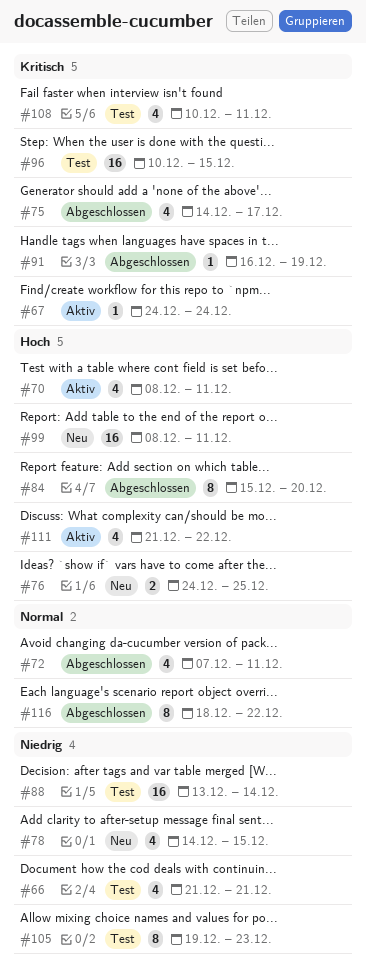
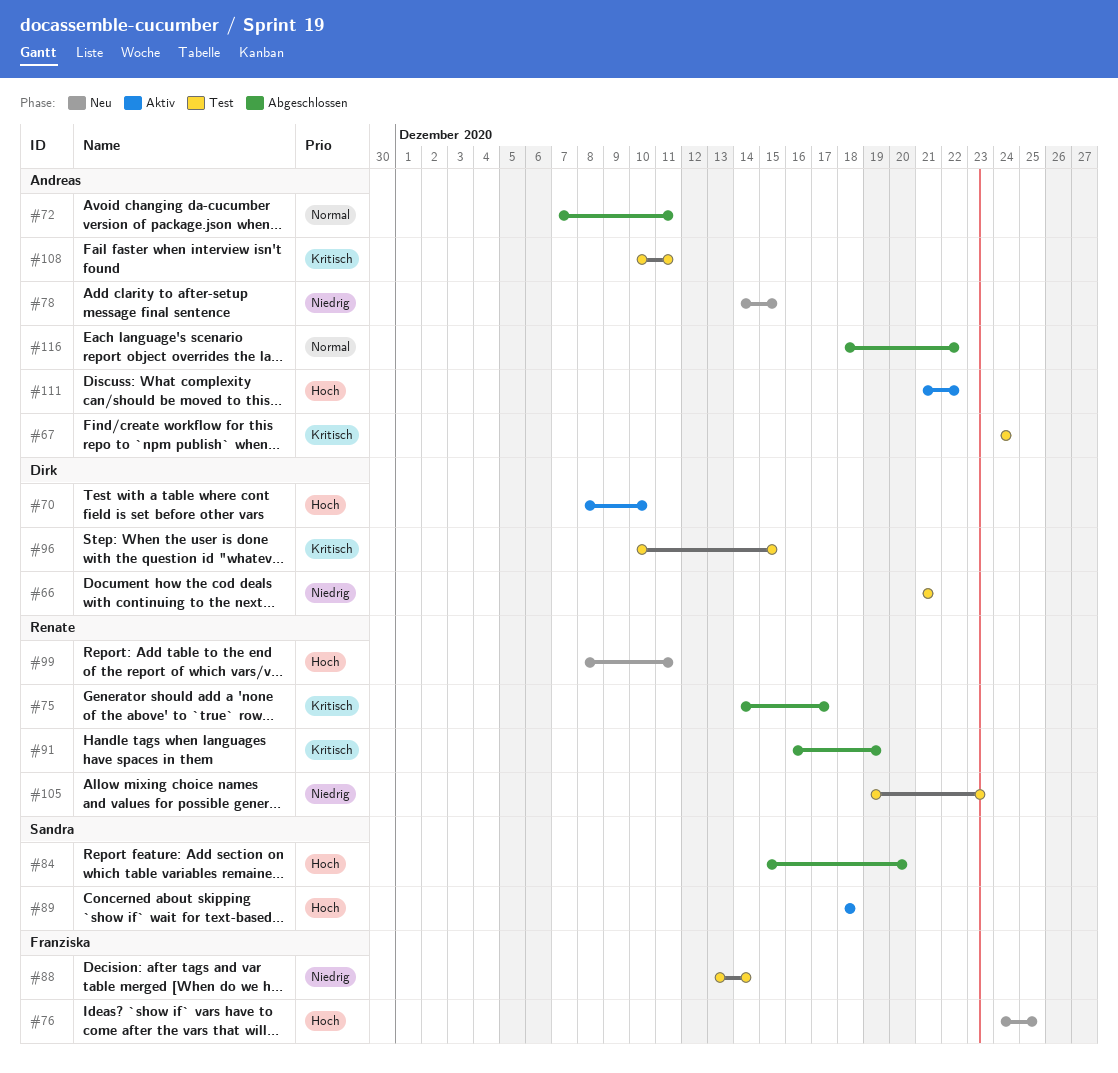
#67, status: Aktiv -> Test
#70, due: Dec 11 -> Dec 10
#89: none -> present

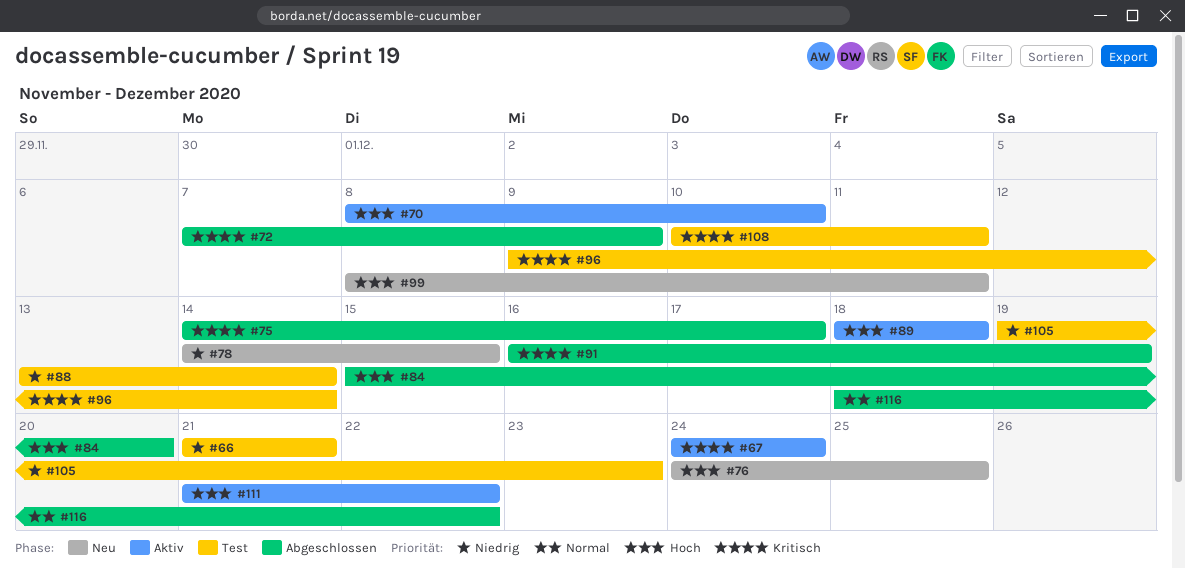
#67, status: Test -> Aktiv
#72, priority: Normal -> Kritisch
#72, due: Dec 11 -> Dec 9
#96, start: Dec 10 -> Dec 9
#96, due: Dec 15 -> Dec 14

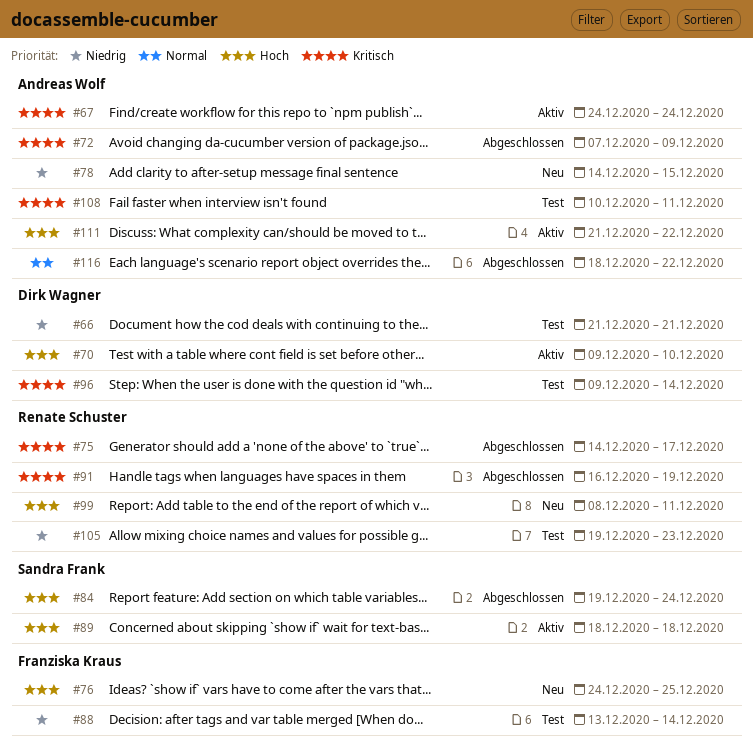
#70, start: Dec 8 -> Dec 9
#84, start: Dec 15 -> Dec 19
#84, due: Dec 20 -> Dec 24

